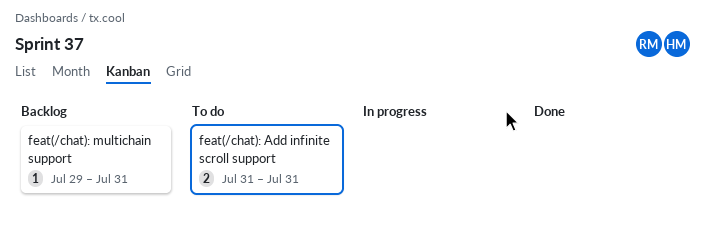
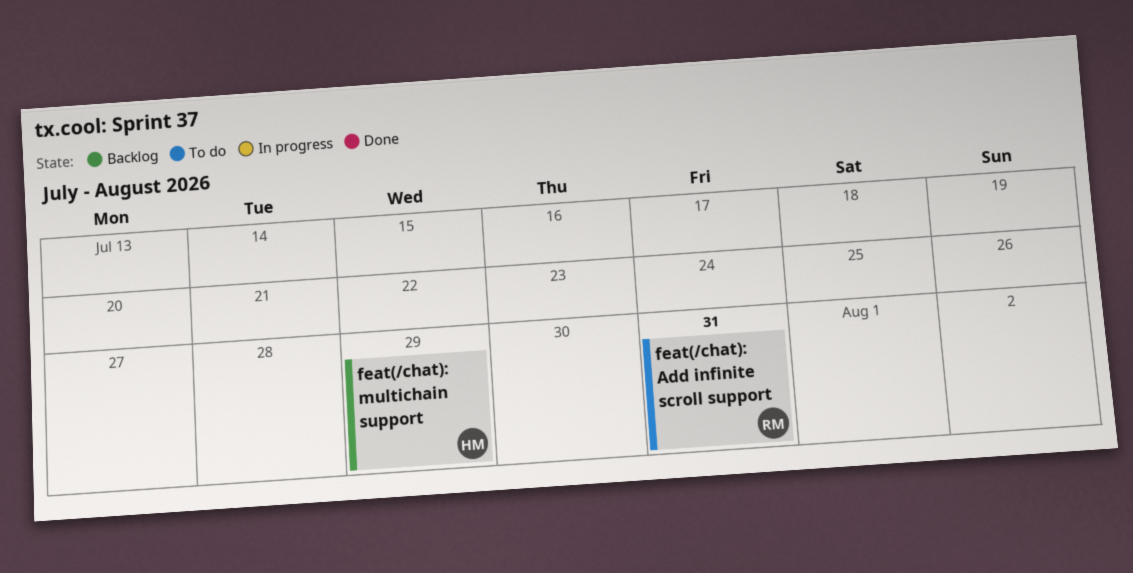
feat(/chat): multichain support, due: Jul 31 -> Jul 29

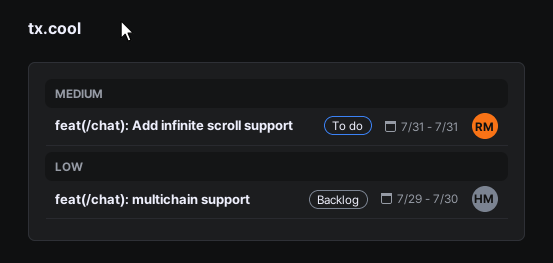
feat(/chat): multichain support, due: Jul 29 -> Jul 30

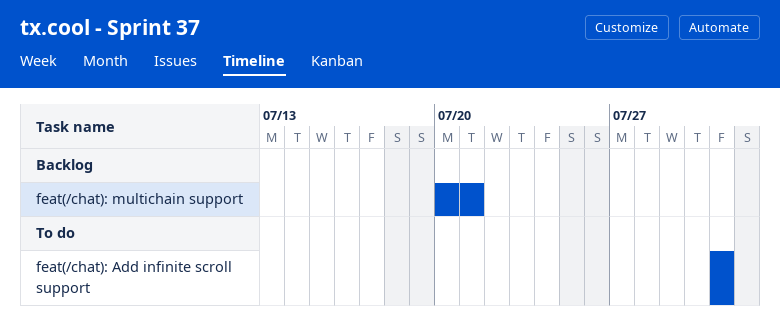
feat(/chat): multichain support, start: Jul 29 -> Jul 20
feat(/chat): multichain support, due: Jul 30 -> Jul 21

